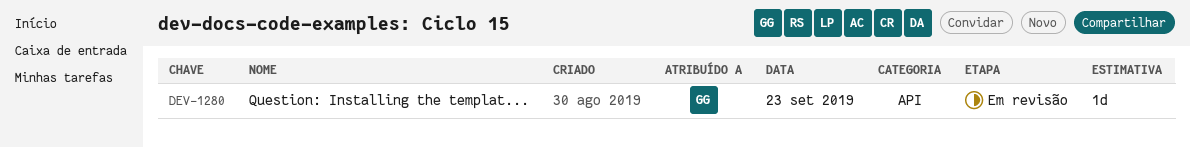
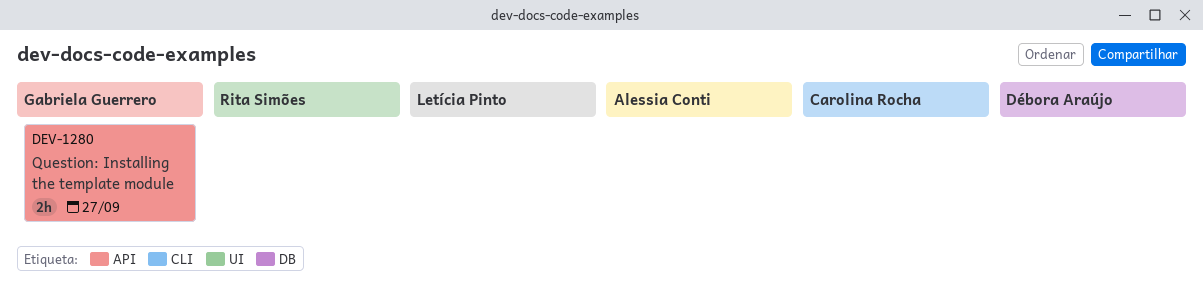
DEV-1280, estimate: 1d -> 2h
DEV-1280, day: Sep 23 -> Sep 27

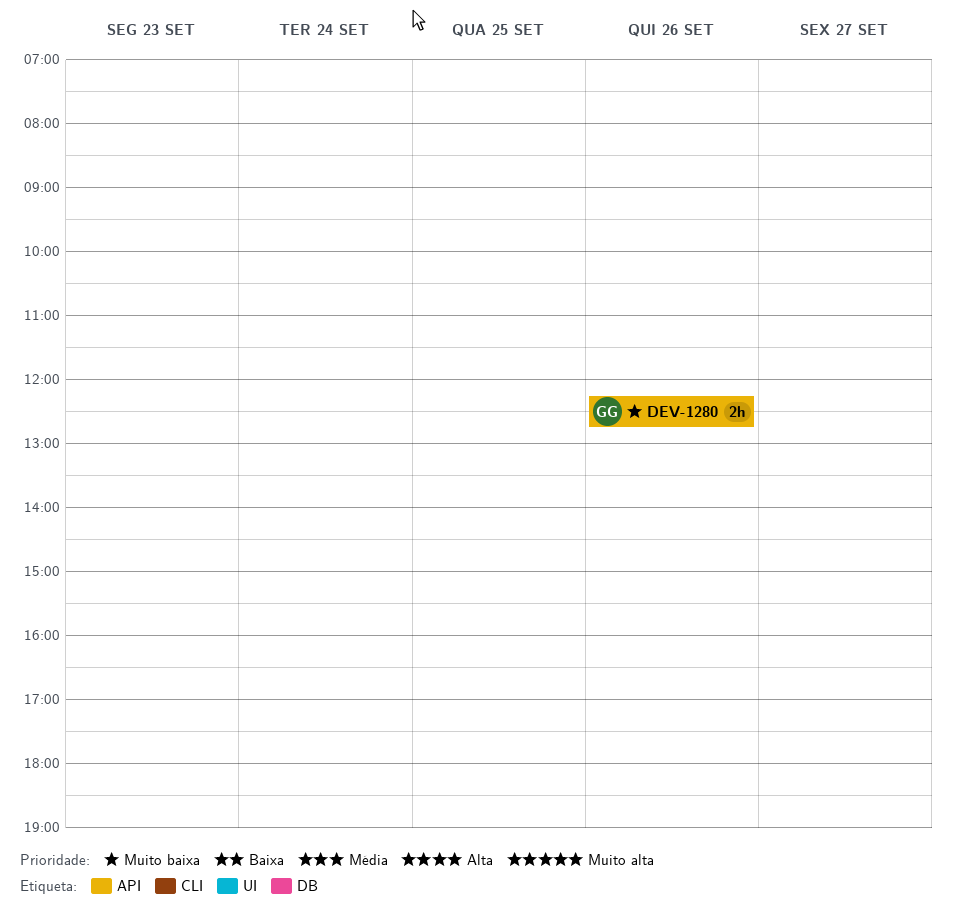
DEV-1280, day: Sep 27 -> Sep 26

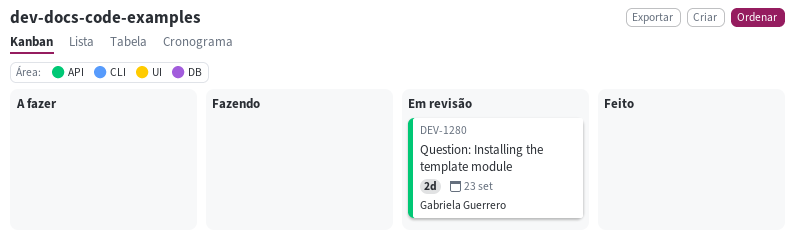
DEV-1280, estimate: 2h -> 2d
DEV-1280, day: Sep 26 -> Sep 23

